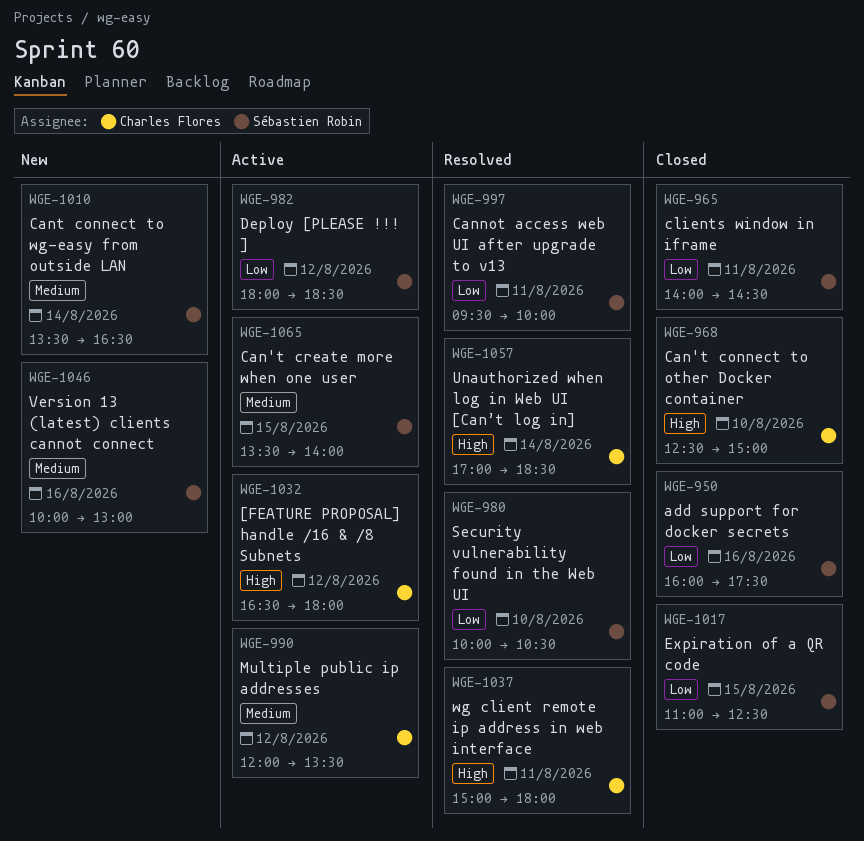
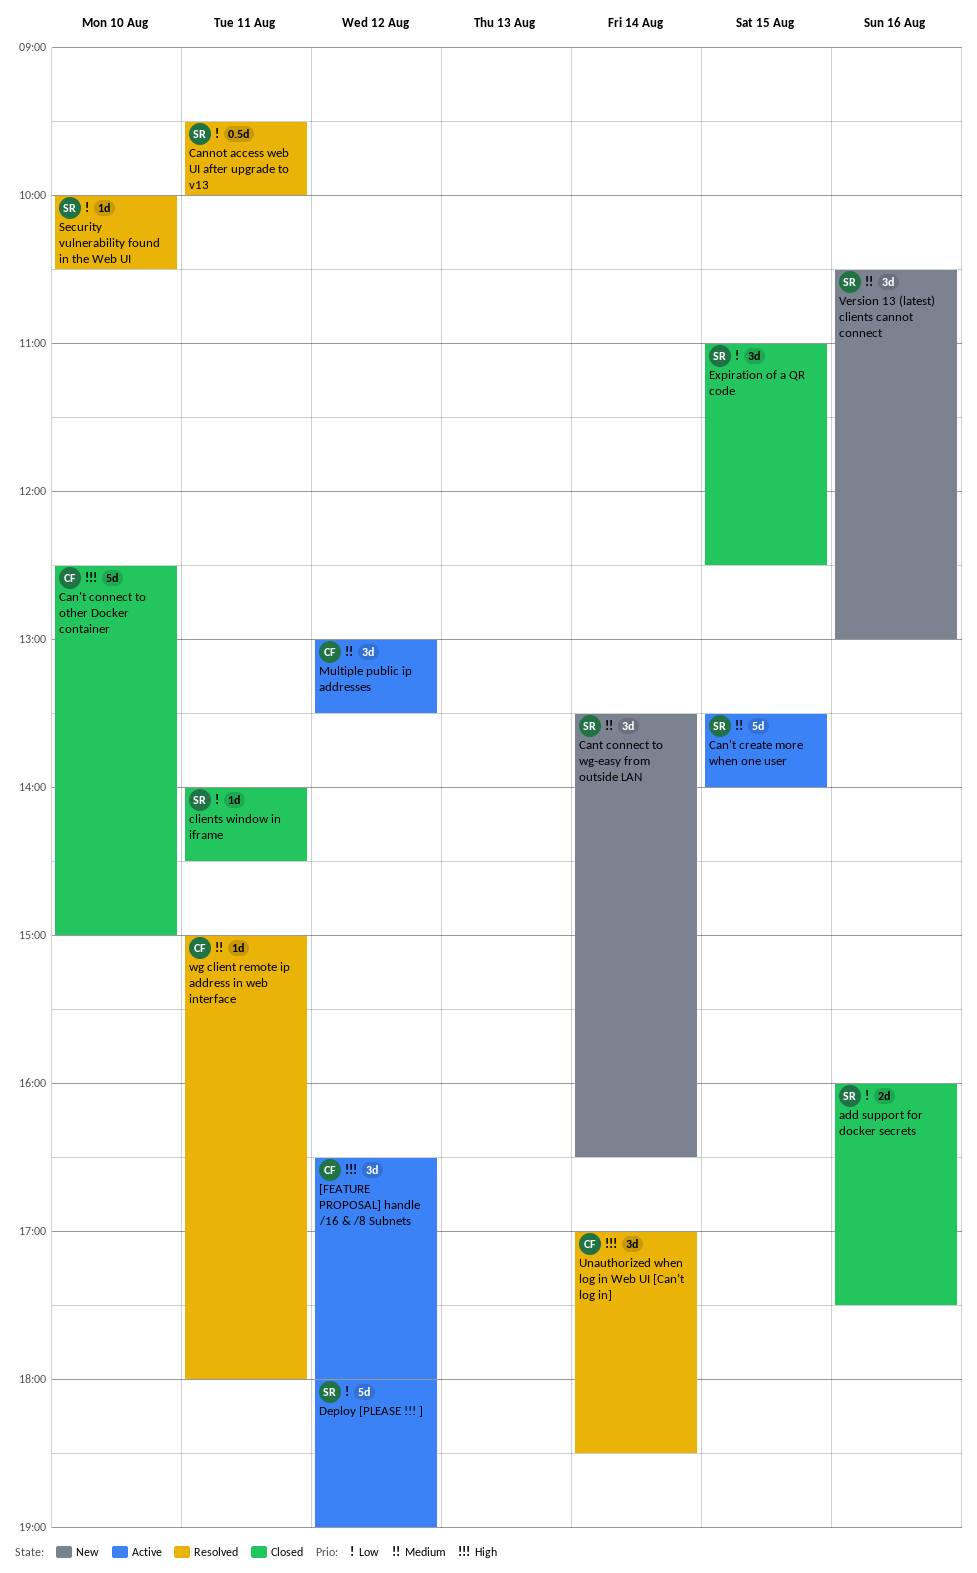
Deploy [PLEASE !!! ], ends: 18:30 -> 19:00
Multiple public ip addresses, begins: 12:00 -> 13:00
Version 13 (latest) clients cannot connect, begins: 10:00 -> 10:30
wg client remote ip address in web interface, priority: High -> Medium

